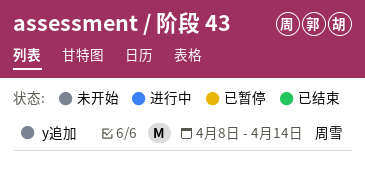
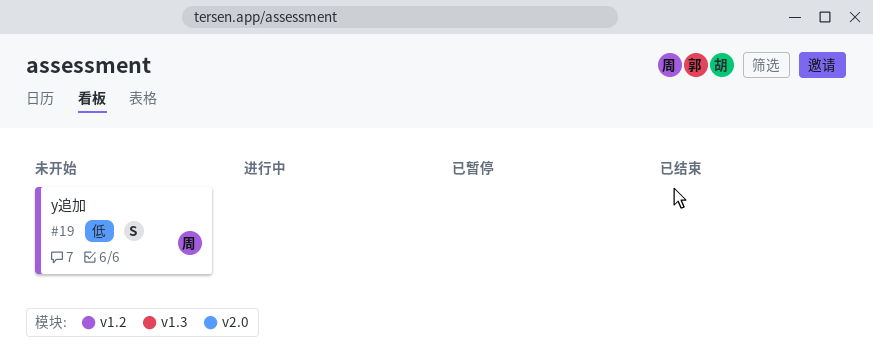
y追加, estimate: M -> S

